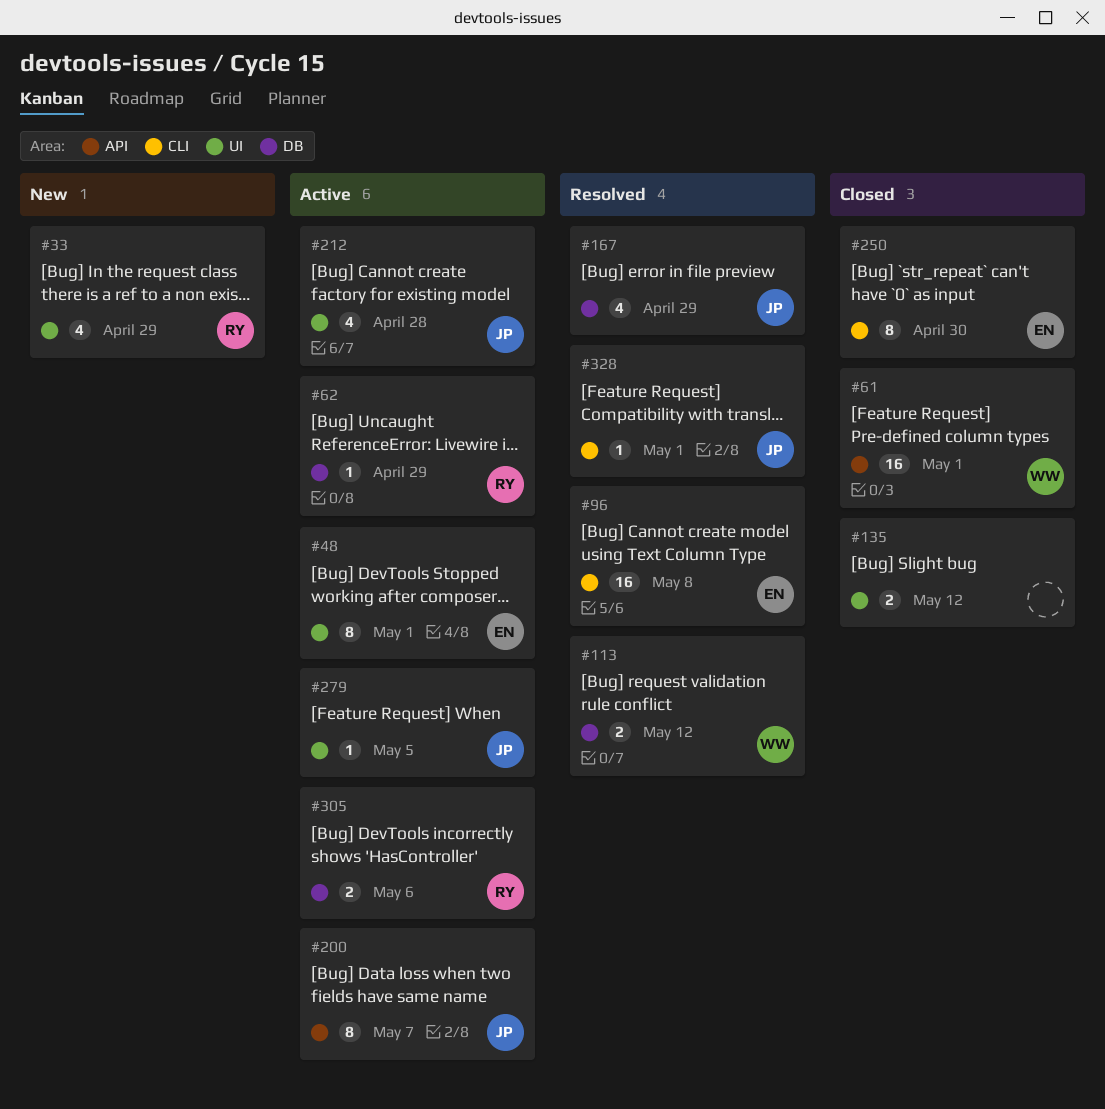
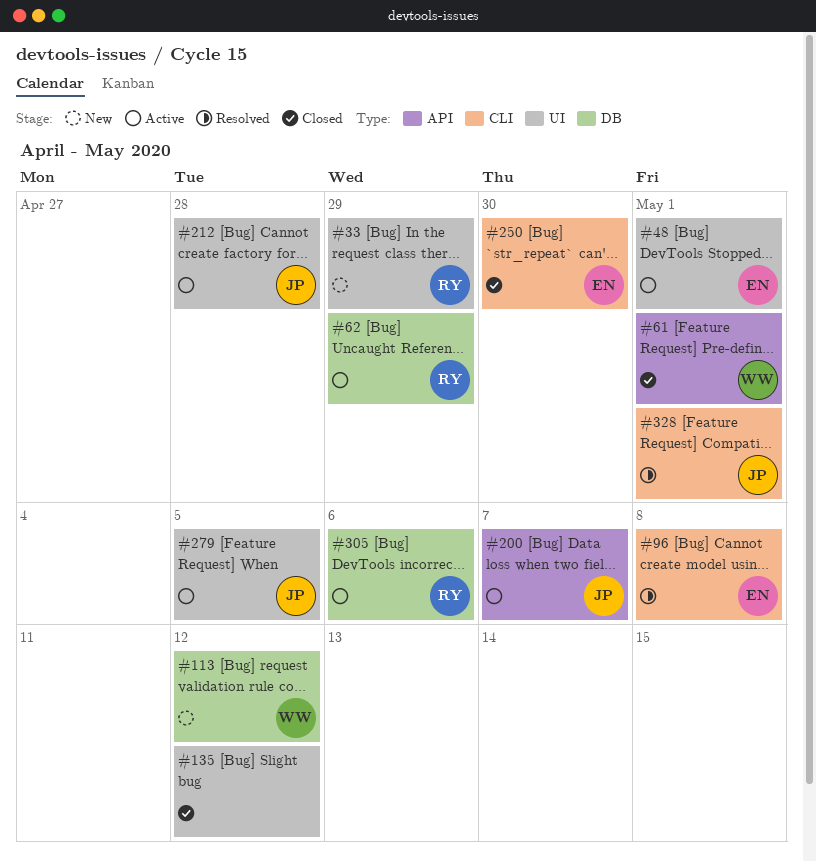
#113, status: Resolved -> New
#167: present -> none

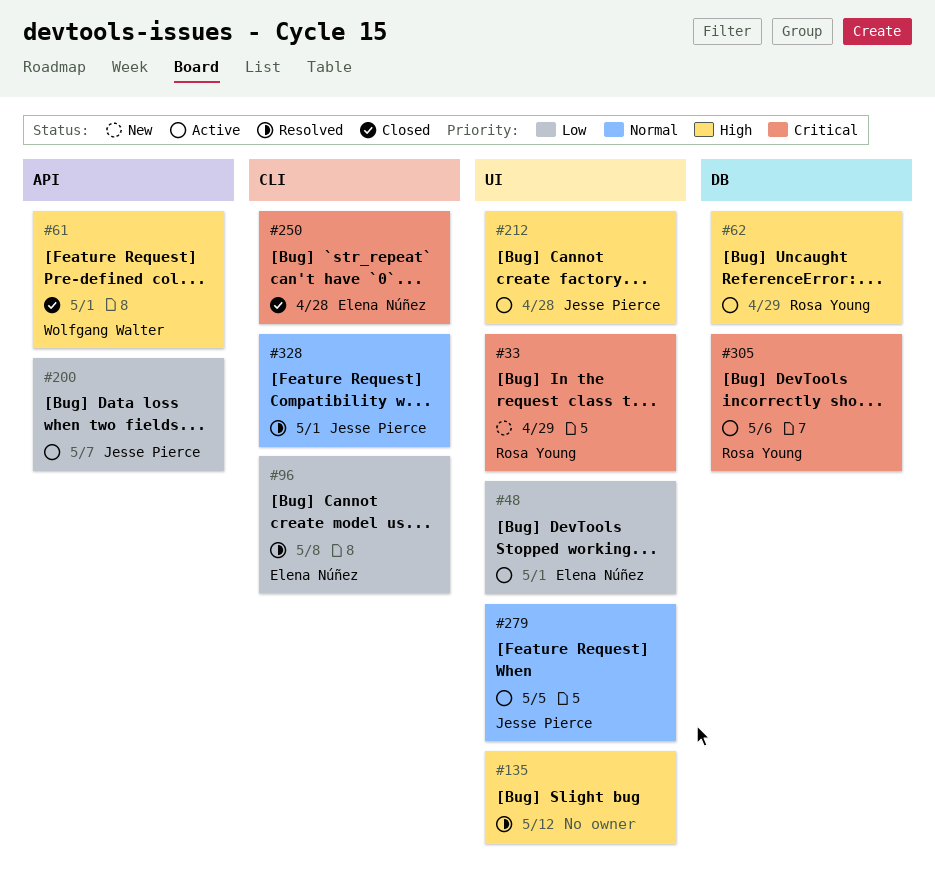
#113: present -> none
#135, status: Closed -> Resolved
#250, due: Apr 30 -> Apr 28

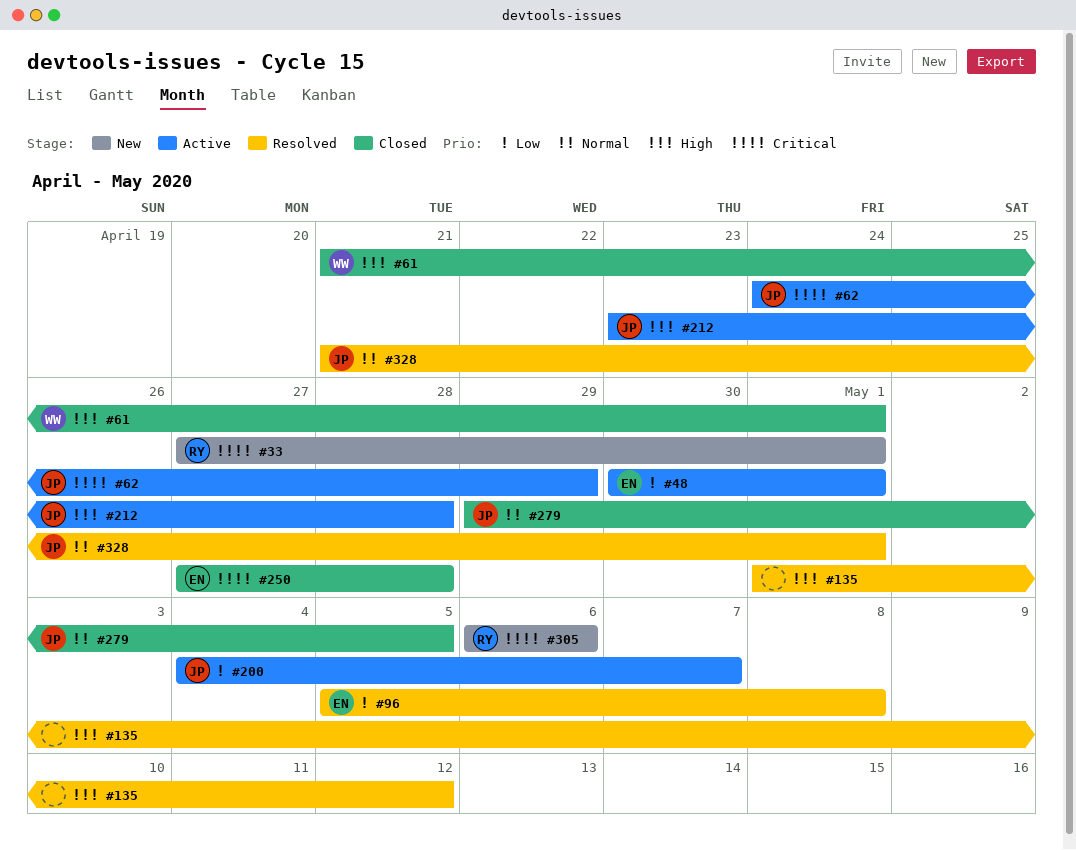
#33, due: Apr 29 -> May 1
#62, owner: Rosa Young -> Jesse Pierce
#62, priority: High -> Critical
#279, status: Active -> Closed
#305, status: Active -> New

